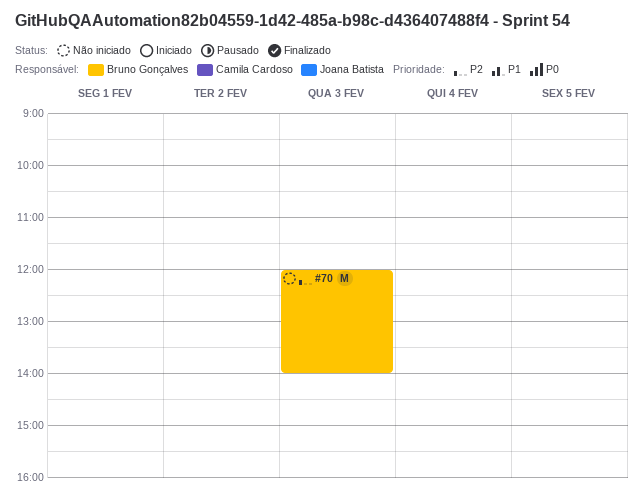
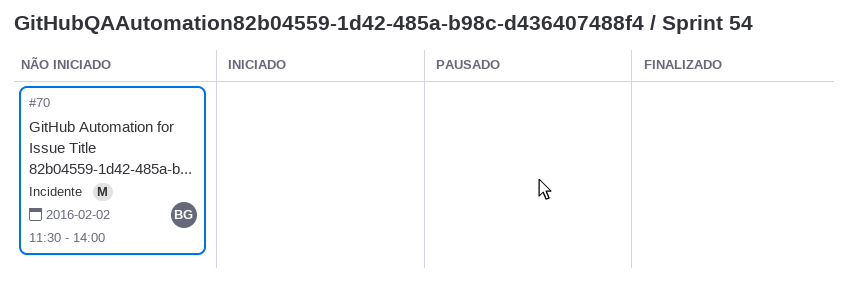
#70, day: Feb 3 -> Feb 2
#70, begins: 12:00 -> 11:30

